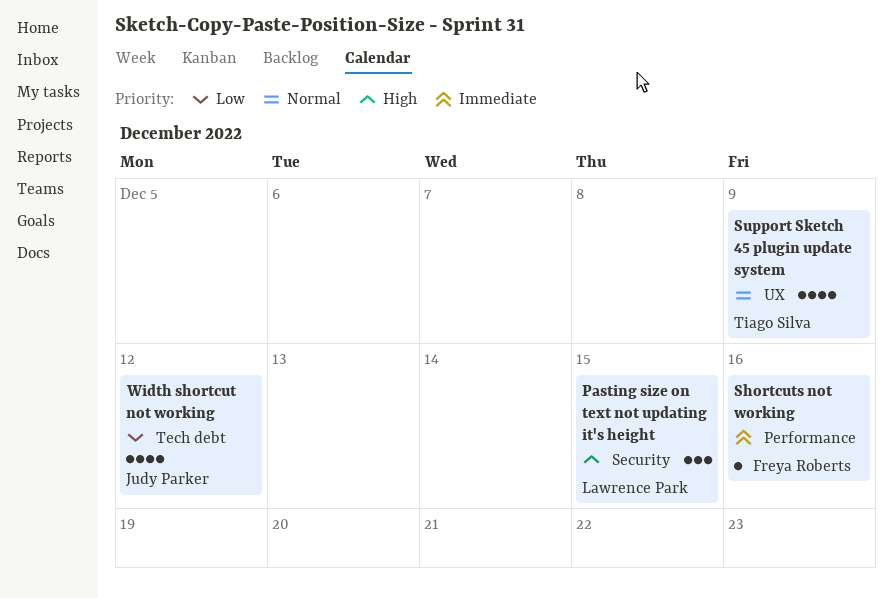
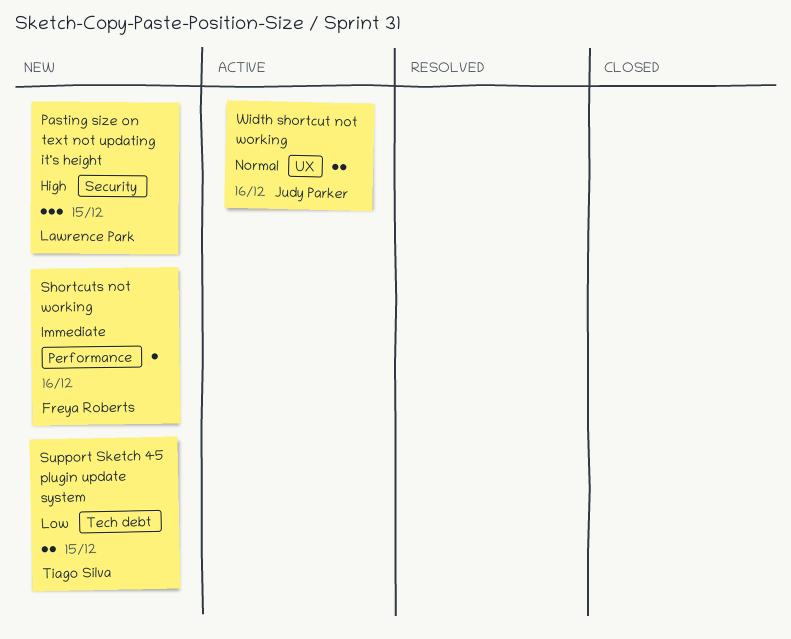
Support Sketch 45 plugin update system, priority: Normal -> Low
Support Sketch 45 plugin update system, label: UX -> Tech debt
Support Sketch 45 plugin update system, estimate: 4 -> 2
Support Sketch 45 plugin update system, due: Dec 9 -> Dec 15
Width shortcut not working, priority: Low -> Normal
Width shortcut not working, label: Tech debt -> UX
Width shortcut not working, estimate: 4 -> 2
Width shortcut not working, due: Dec 12 -> Dec 16

